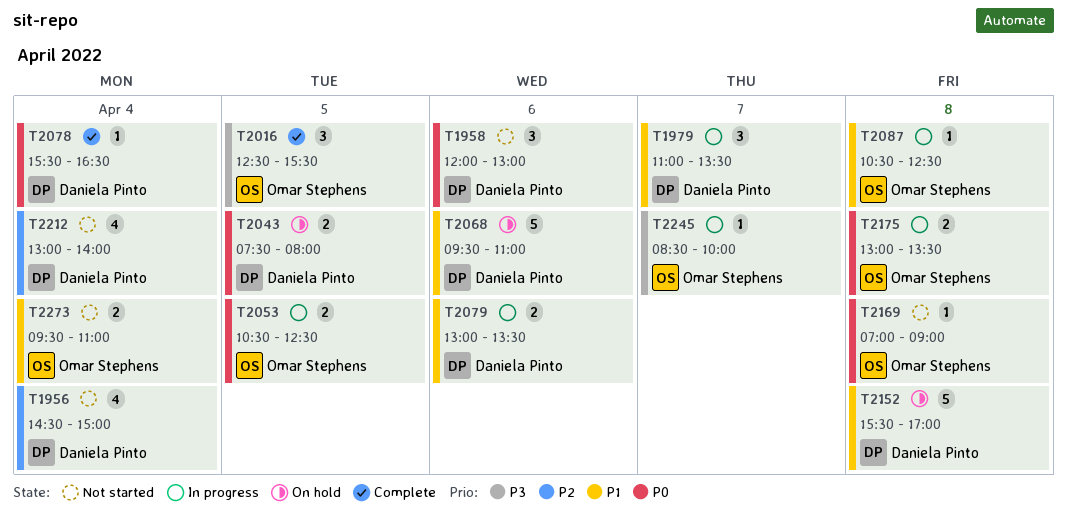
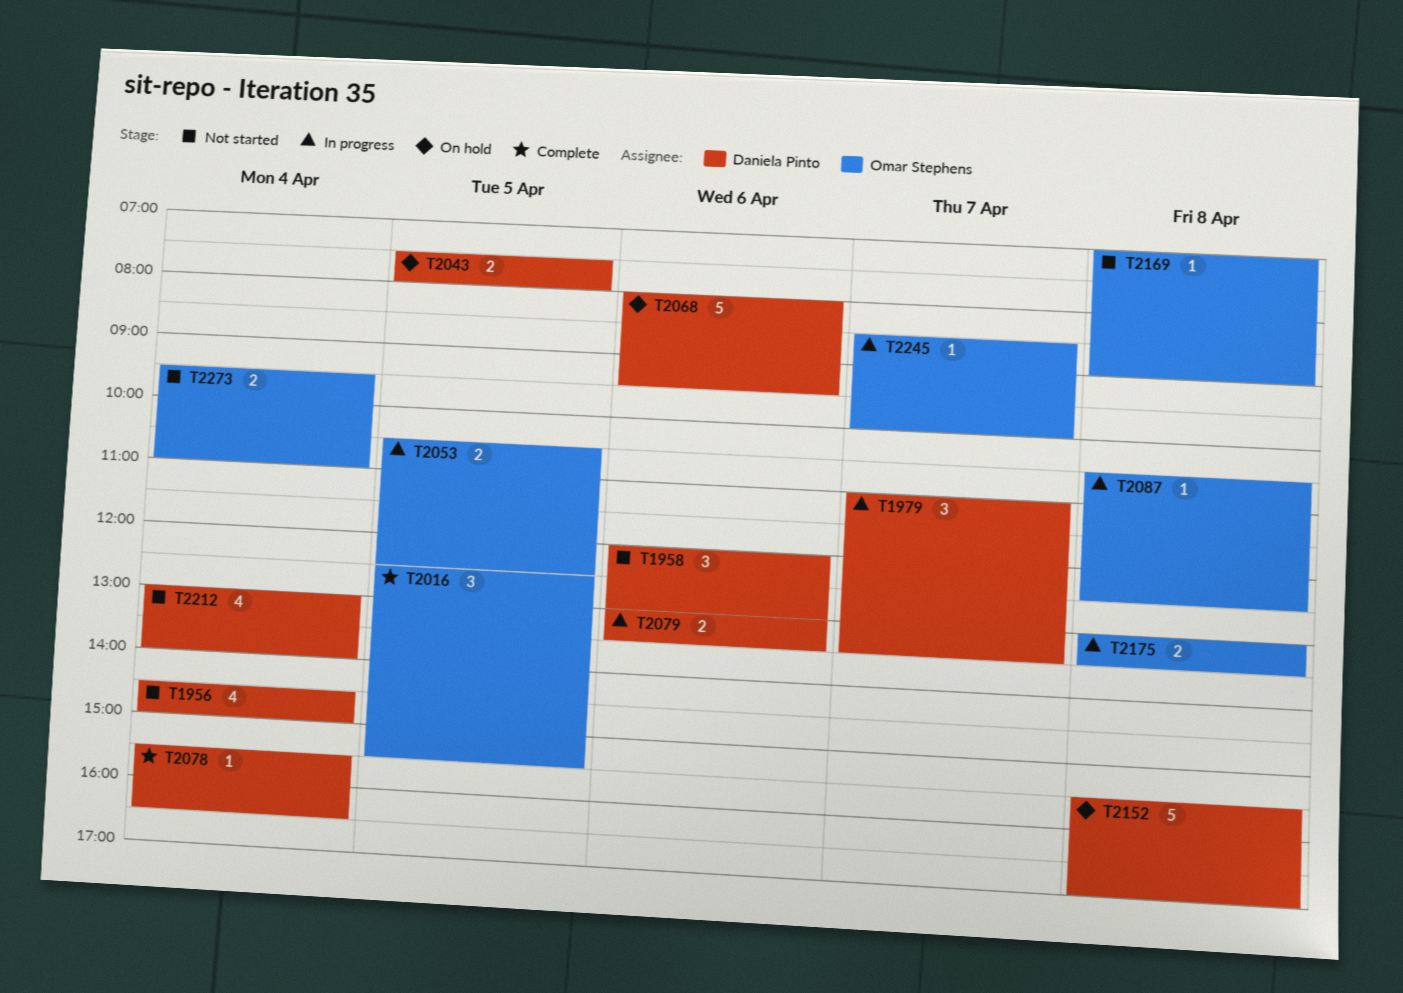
T2068, begins: 09:30 -> 08:00
T2068, ends: 11:00 -> 09:30

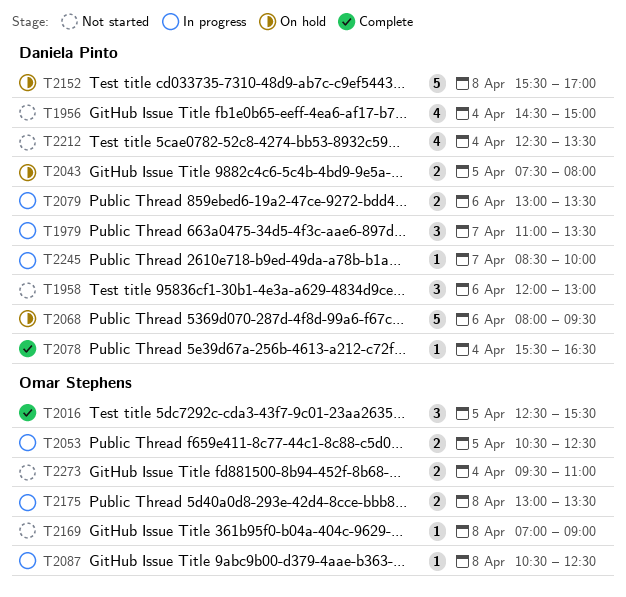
T2212, begins: 13:00 -> 12:30
T2212, ends: 14:00 -> 13:30
T2245, owner: Omar Stephens -> Daniela Pinto

